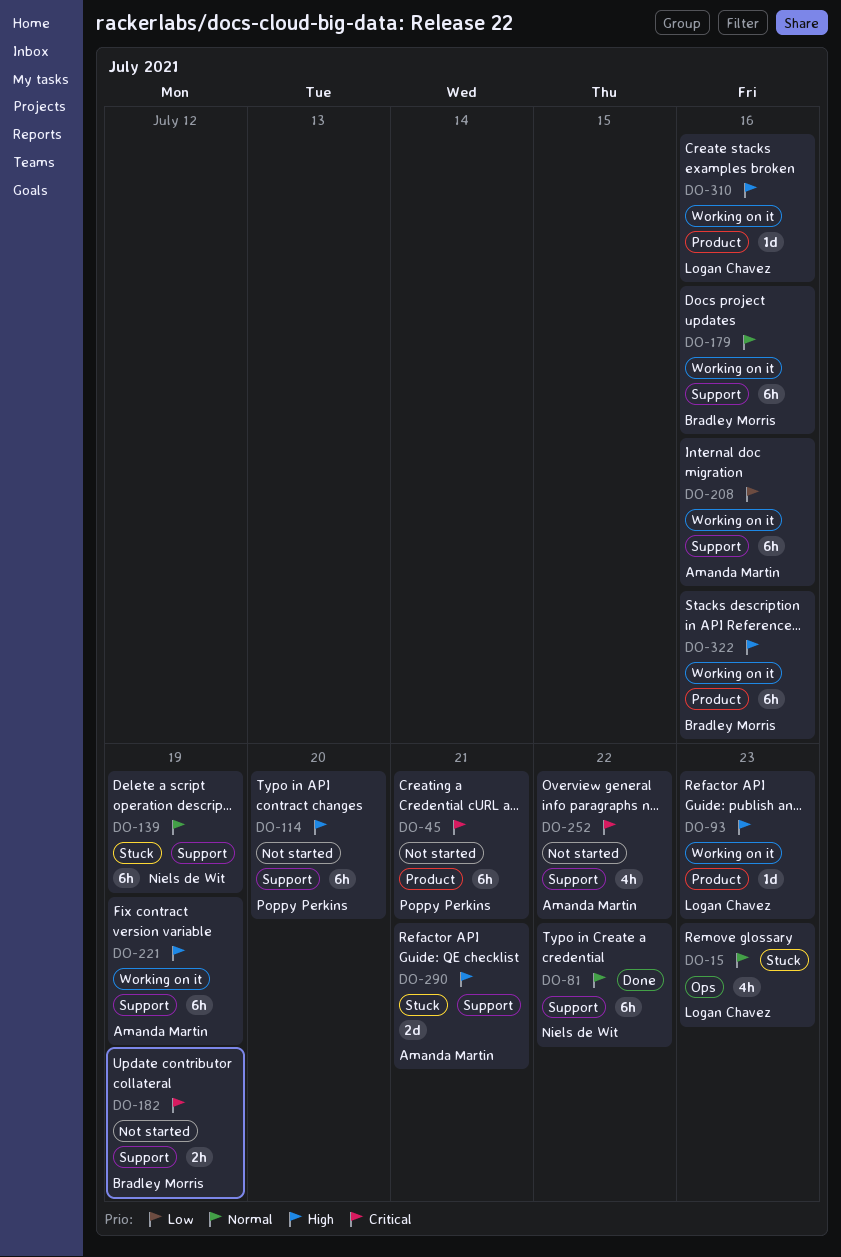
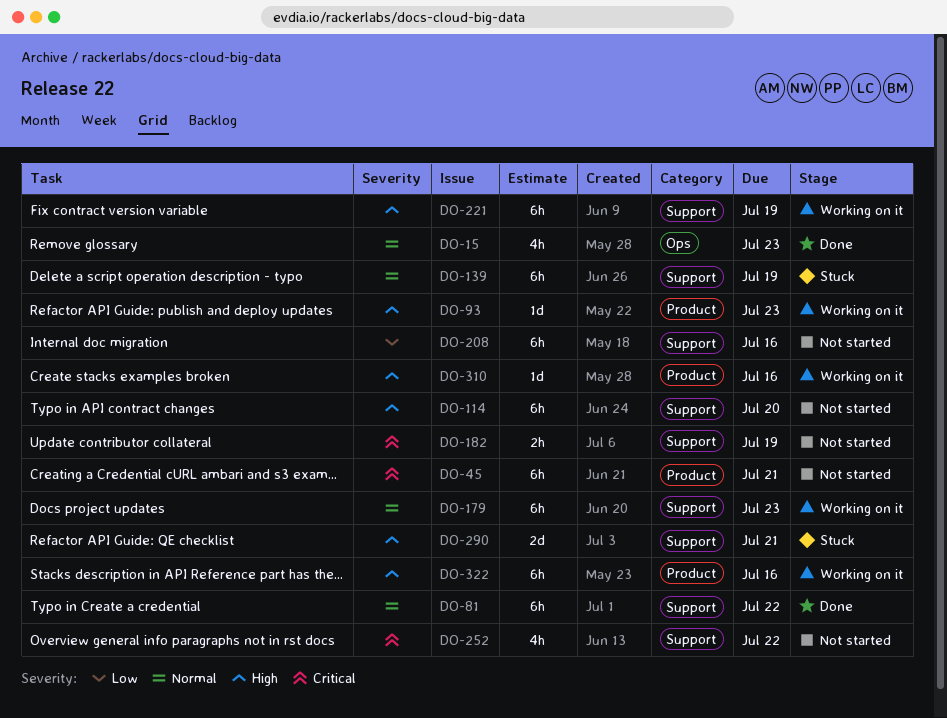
DO-15, status: Stuck -> Done
DO-179, due: Jul 16 -> Jul 23
DO-208, status: Working on it -> Not started

